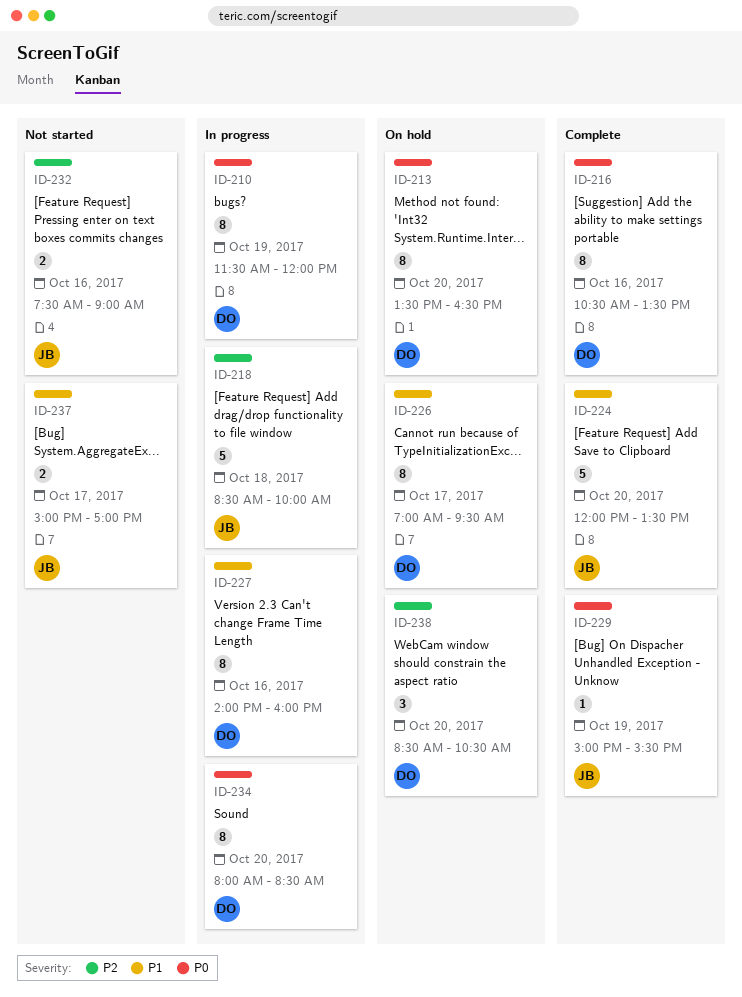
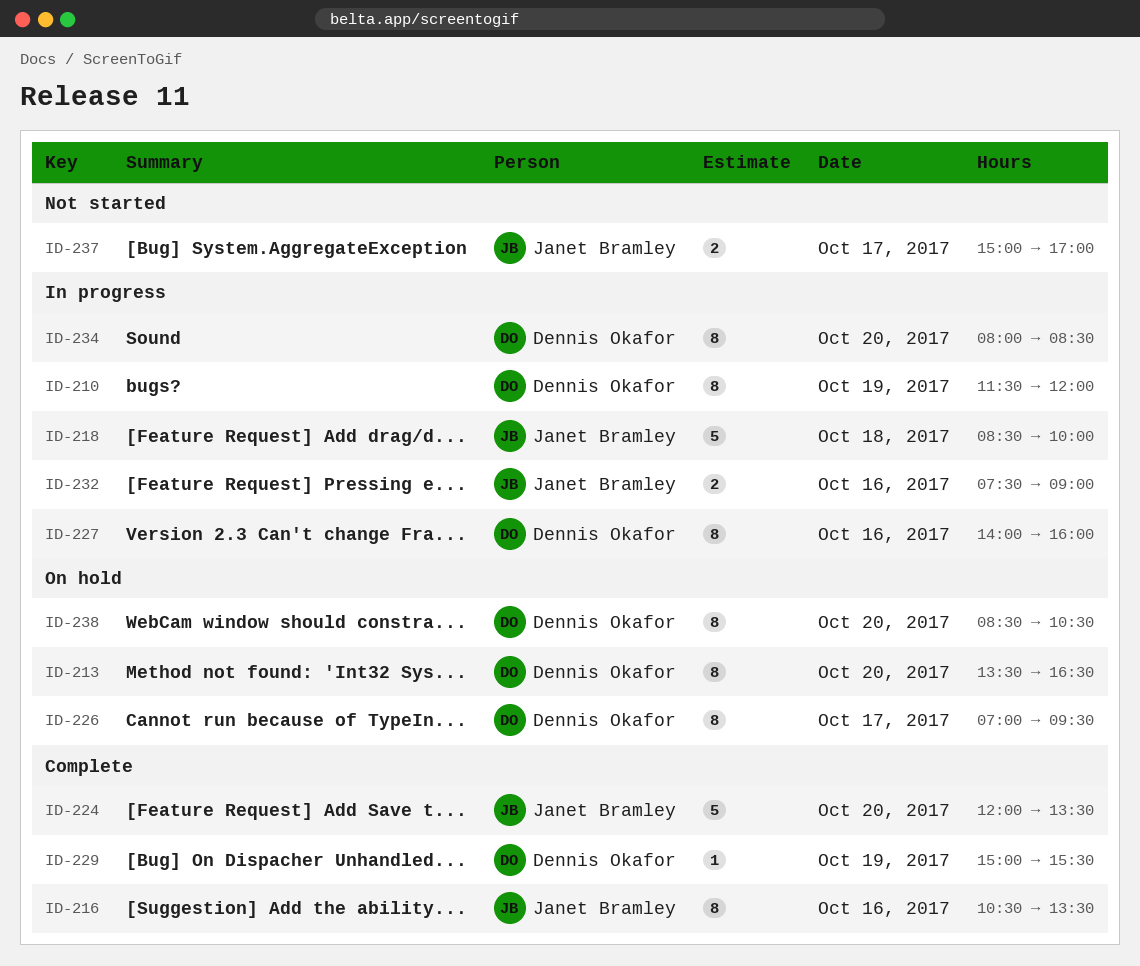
ID-216, owner: Dennis Okafor -> Janet Bramley
ID-229, owner: Janet Bramley -> Dennis Okafor
ID-232, status: Not started -> In progress
ID-238, estimate: 3 -> 8

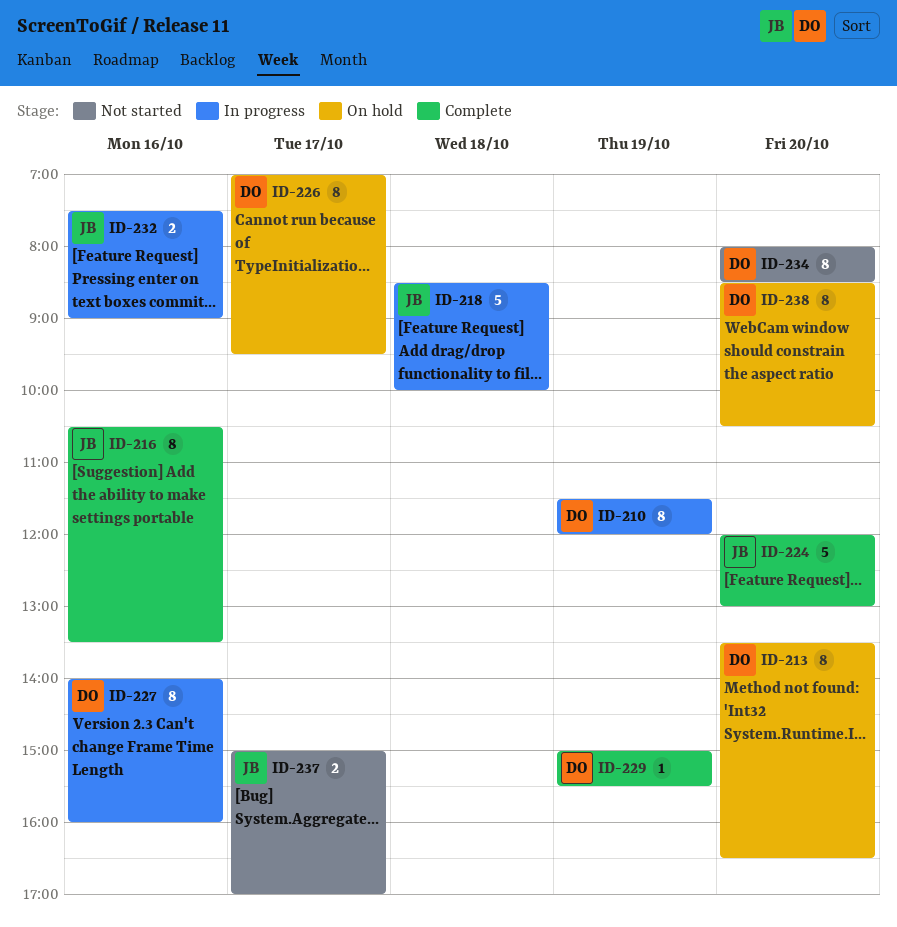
ID-224, ends: 13:30 -> 13:00
ID-234, status: In progress -> Not started

